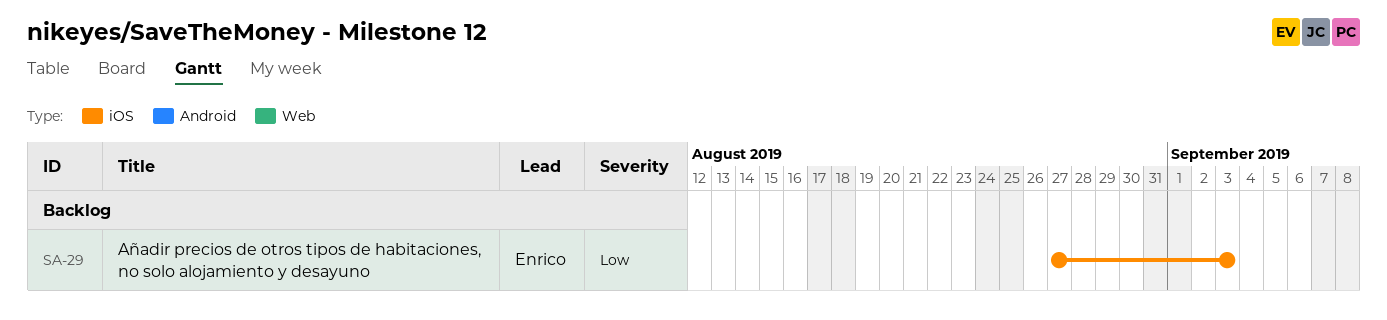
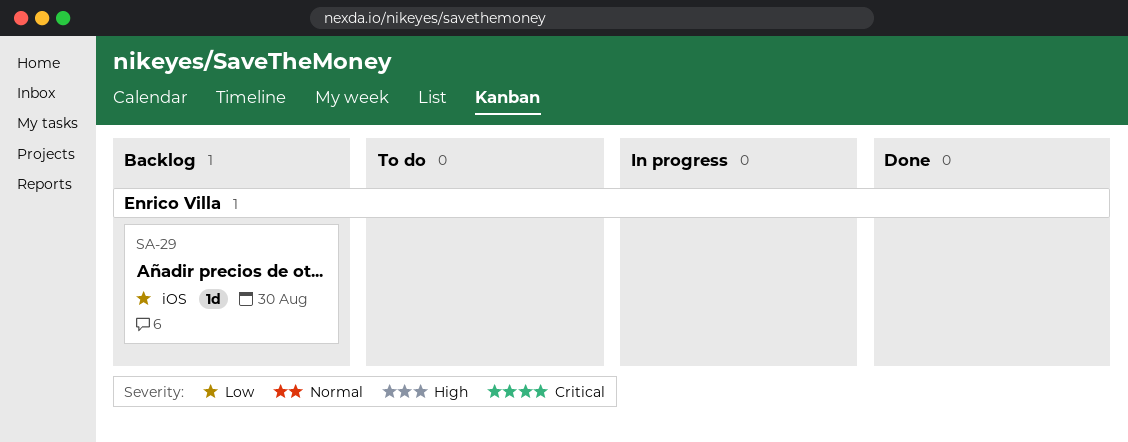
SA-29, due: Sep 3 -> Aug 30

